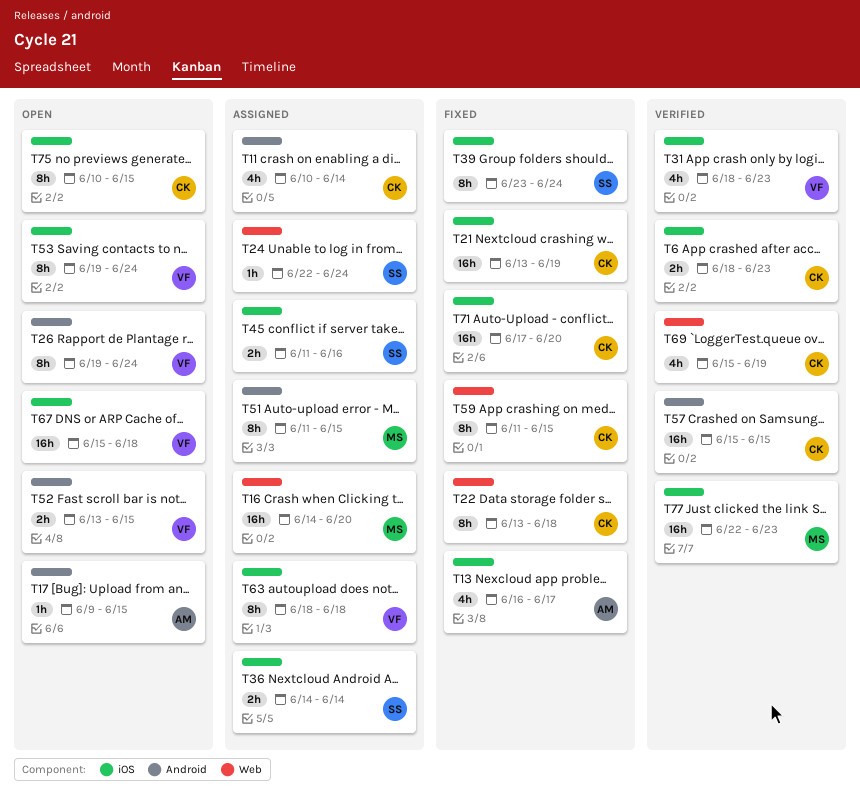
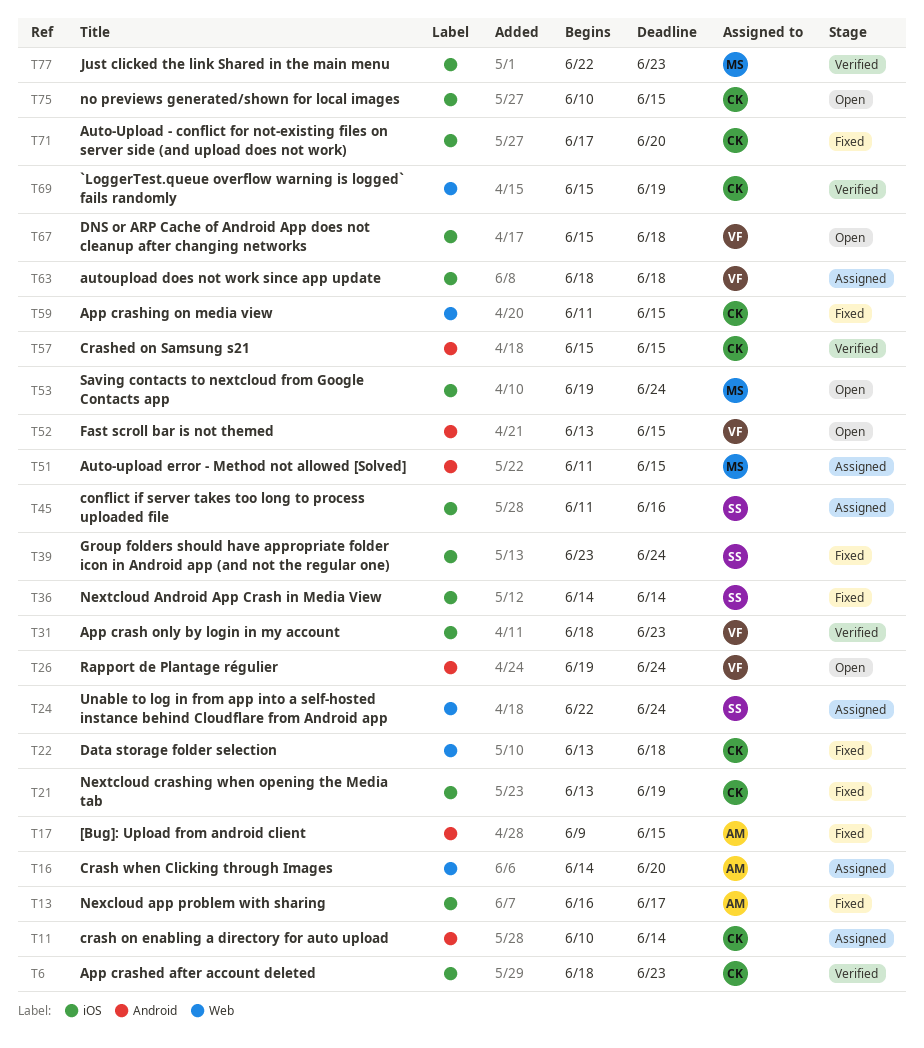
T16, owner: MS -> AM
T17, status: Open -> Fixed
T36, status: Assigned -> Fixed
T53, owner: VF -> MS

